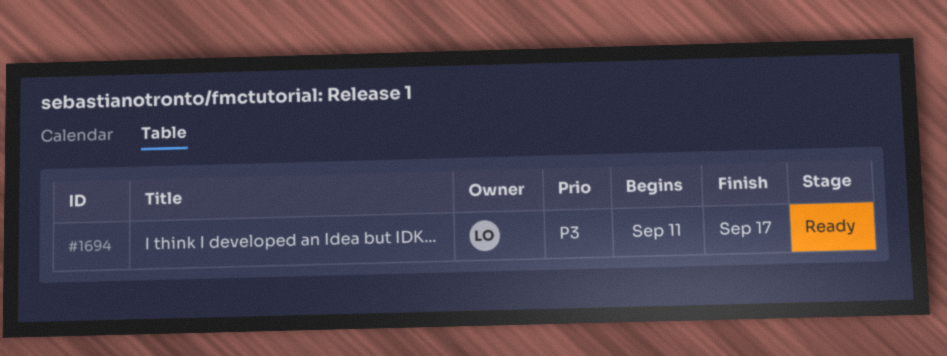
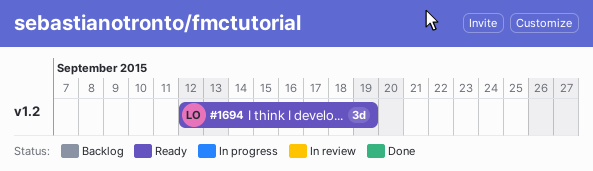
#1694, start: Sep 11 -> Sep 12
#1694, due: Sep 17 -> Sep 19

